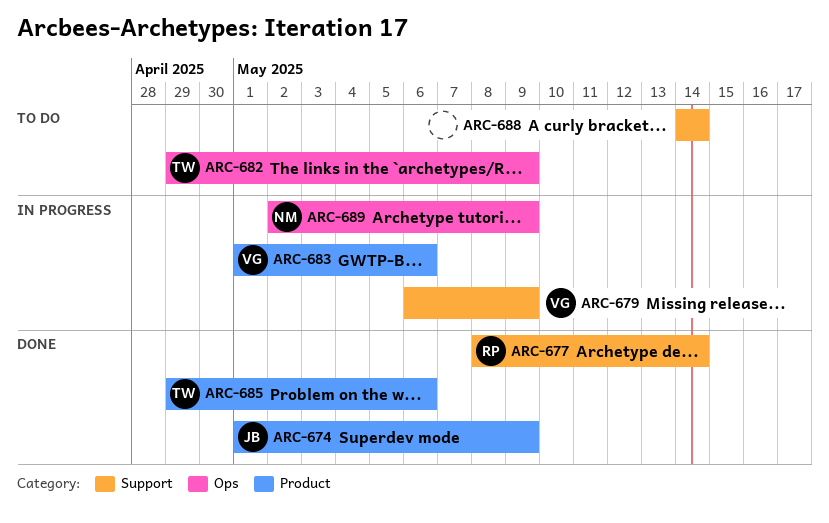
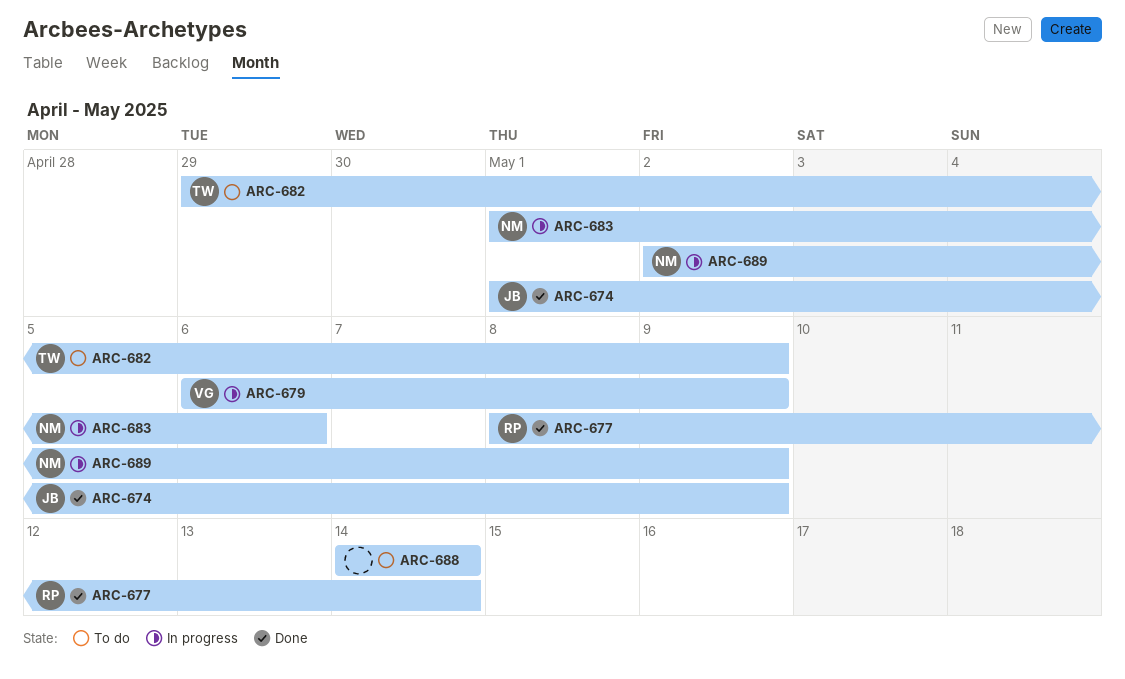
ARC-683, owner: VG -> NM
ARC-685: present -> none

